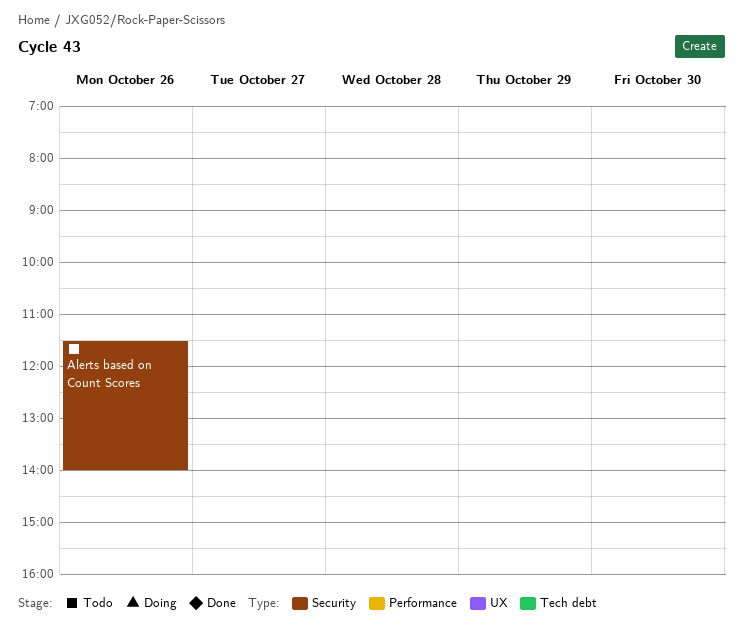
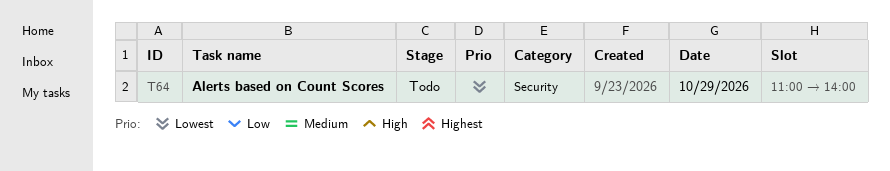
Alerts based on Count Scores, day: Oct 26 -> Oct 29
Alerts based on Count Scores, begins: 11:30 -> 11:00

